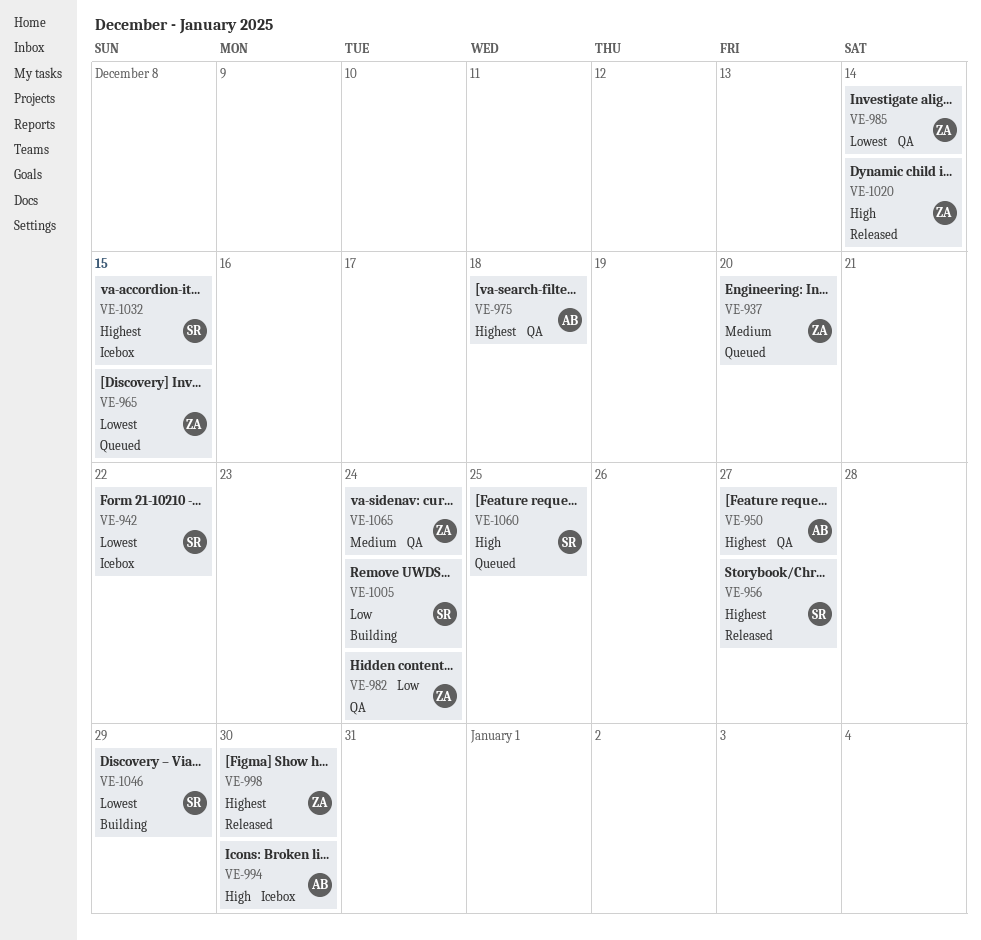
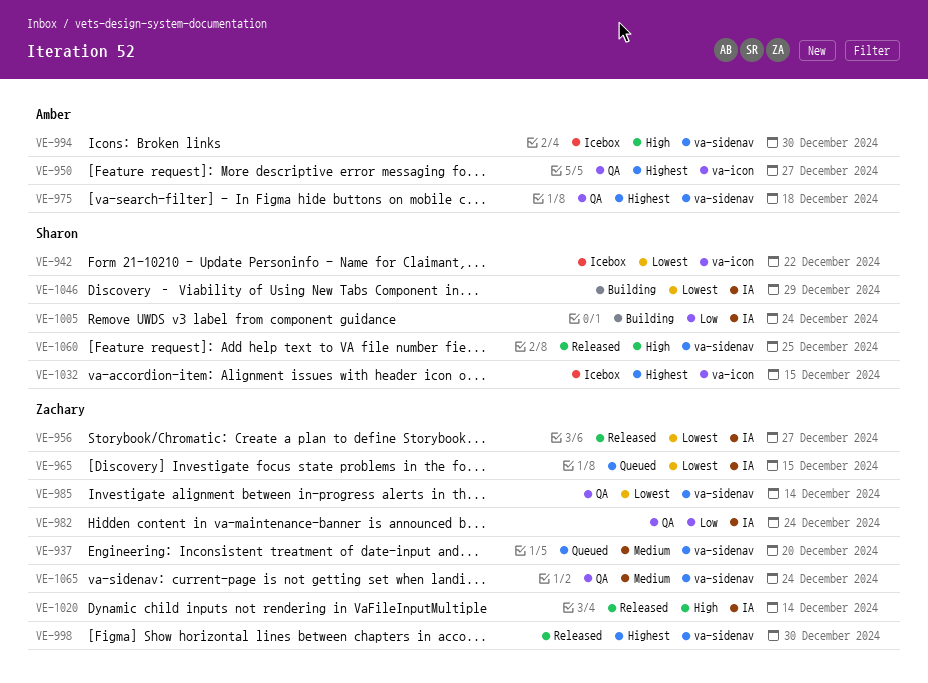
VE-956, owner: Sharon -> Zachary
VE-956, priority: Highest -> Lowest
VE-1060, status: Queued -> Released

